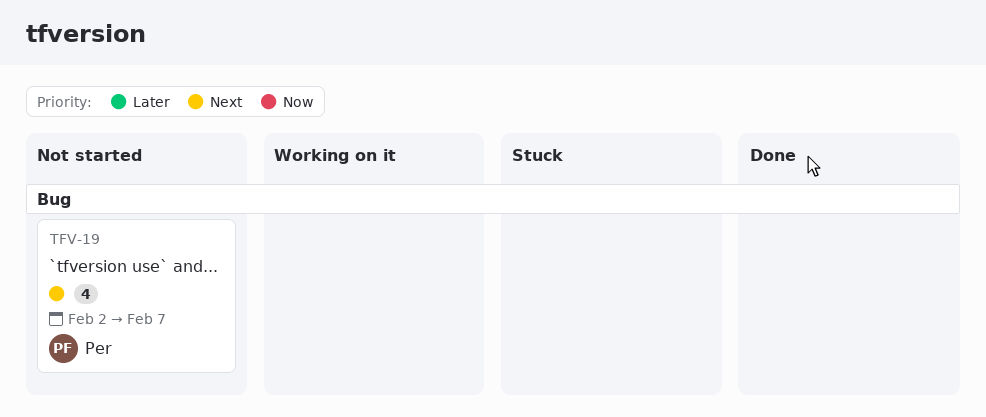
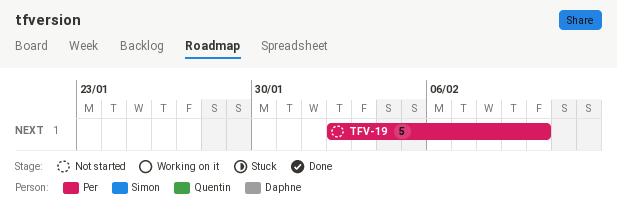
TFV-19, estimate: 4 -> 5
TFV-19, due: Feb 7 -> Feb 10

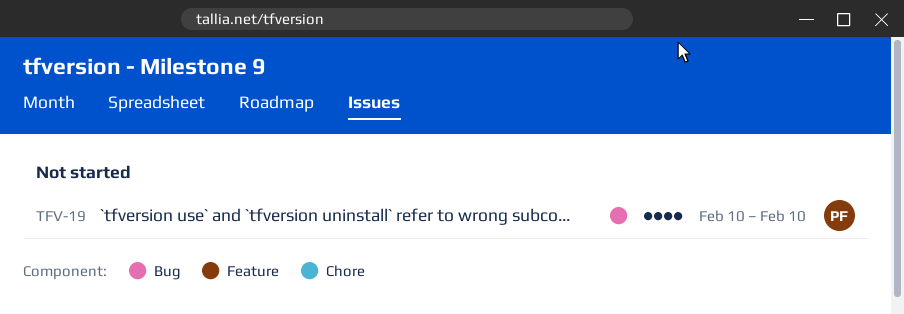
TFV-19, estimate: 5 -> 4
TFV-19, start: Feb 2 -> Feb 10

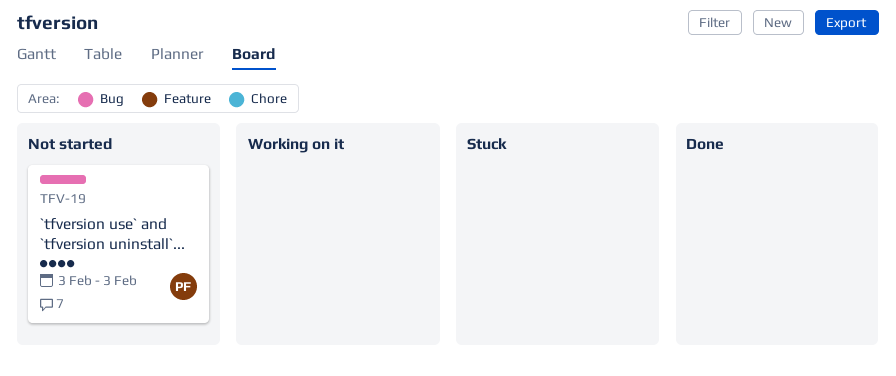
TFV-19, start: Feb 10 -> Feb 3
TFV-19, due: Feb 10 -> Feb 3

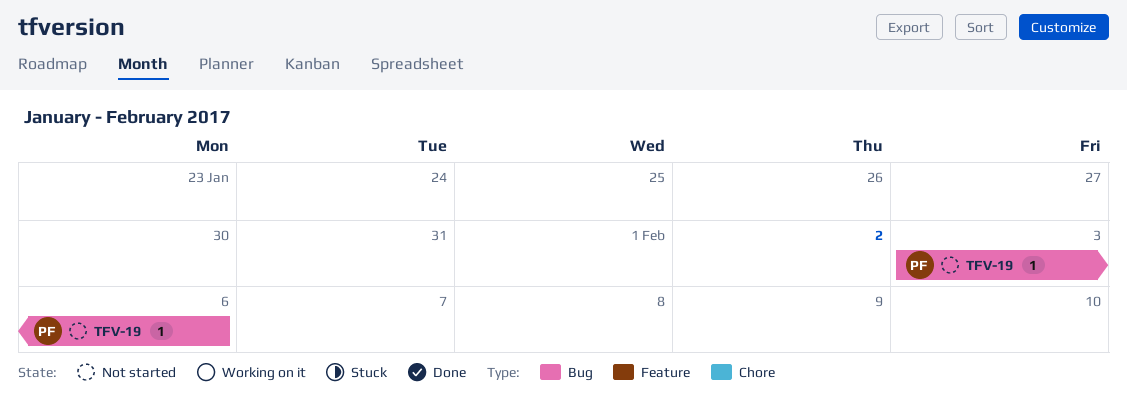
TFV-19, estimate: 4 -> 1
TFV-19, due: Feb 3 -> Feb 6

